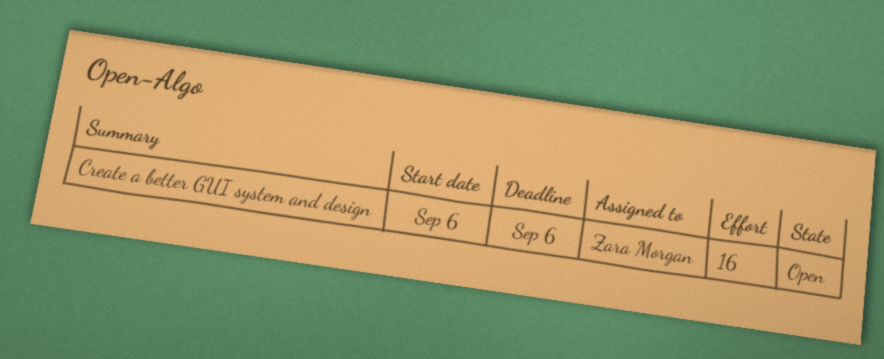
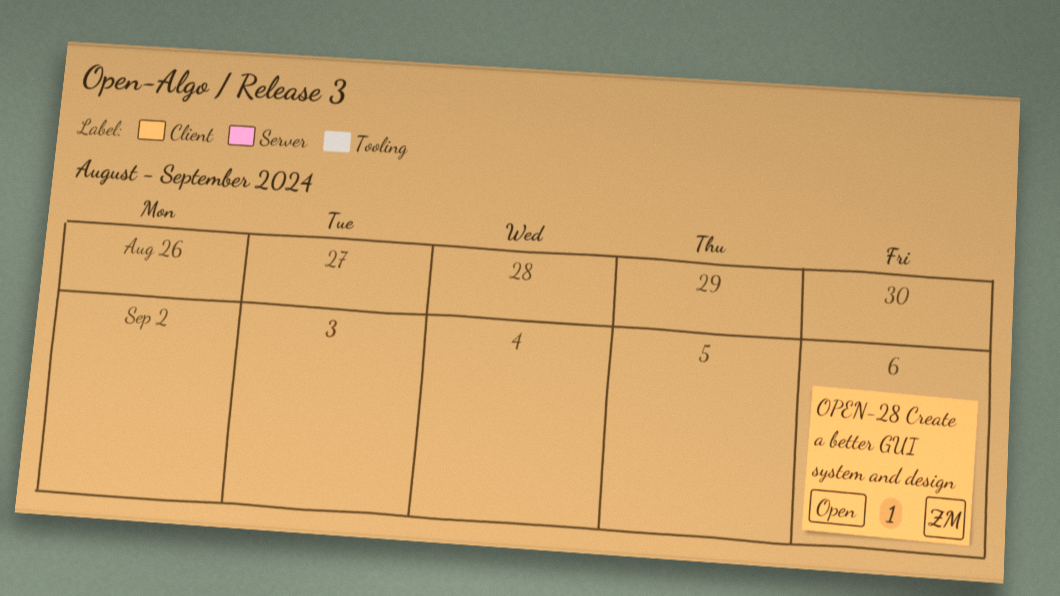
Create a better GUI system and design, estimate: 16 -> 1

